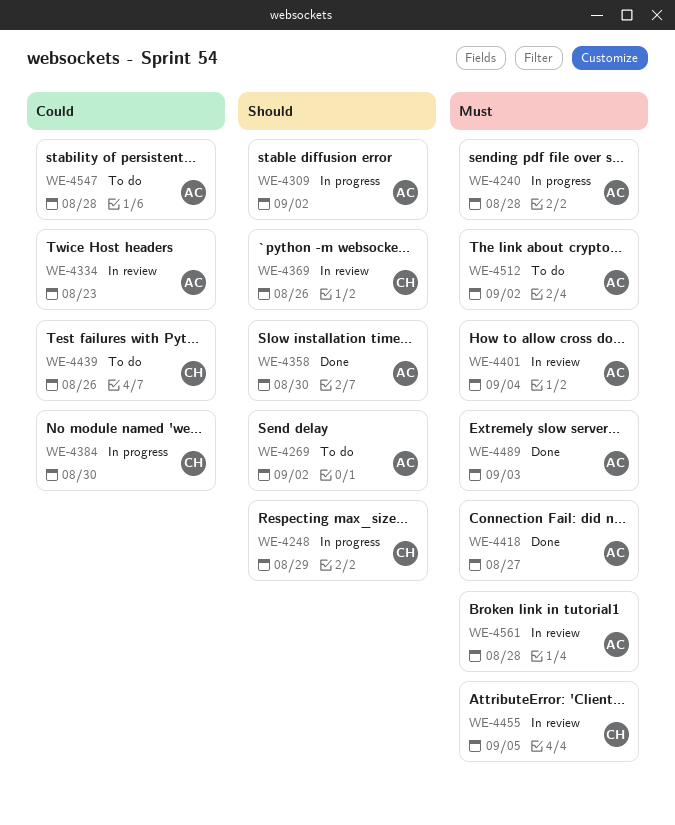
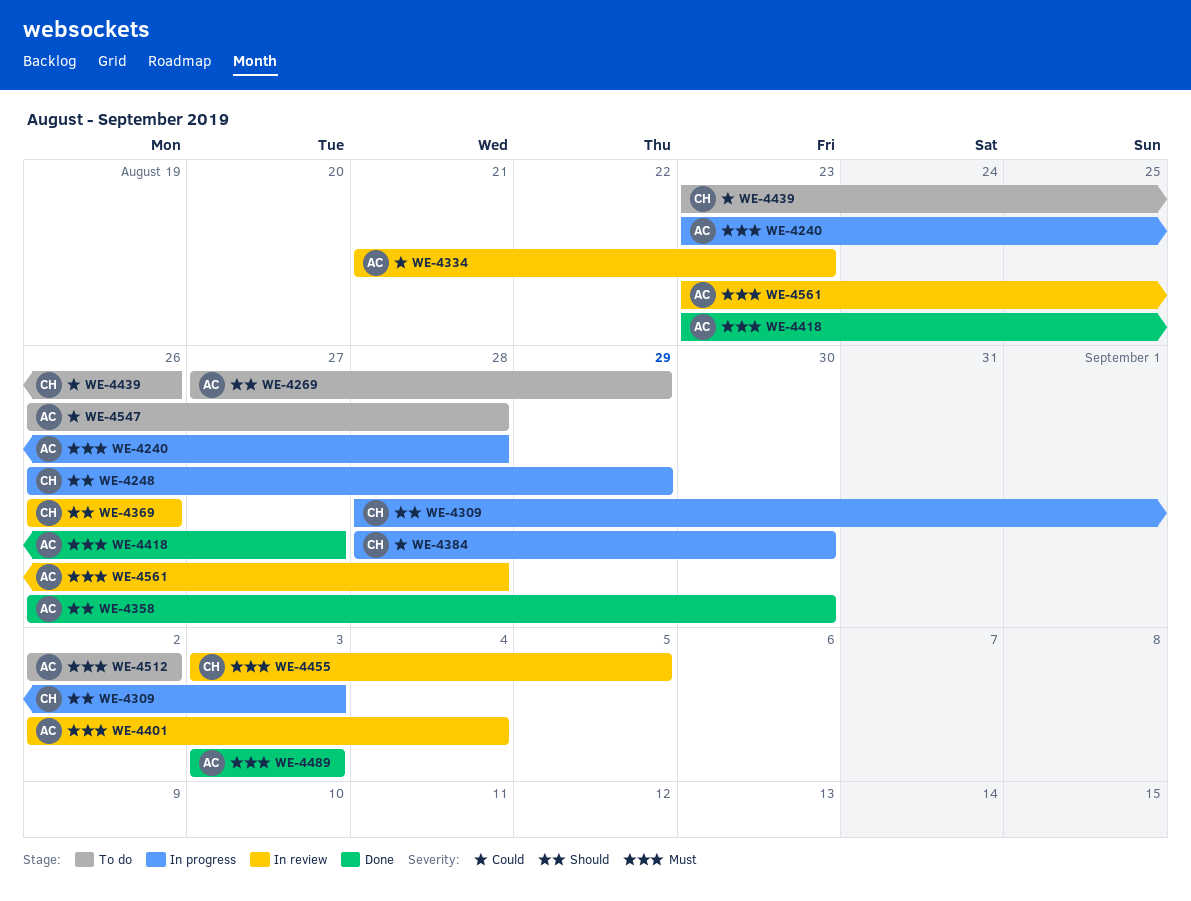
WE-4269, due: Sep 2 -> Aug 29
WE-4309, owner: AC -> CH
WE-4309, due: Sep 2 -> Sep 3

